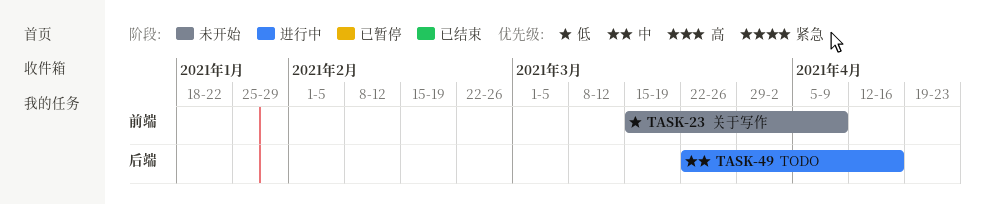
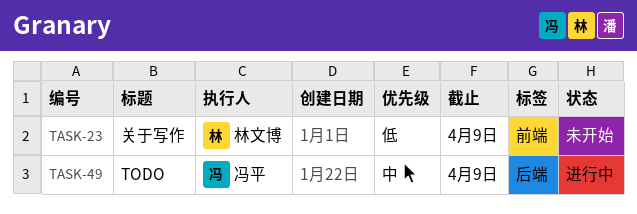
TASK-49, due: Apr 16 -> Apr 9

